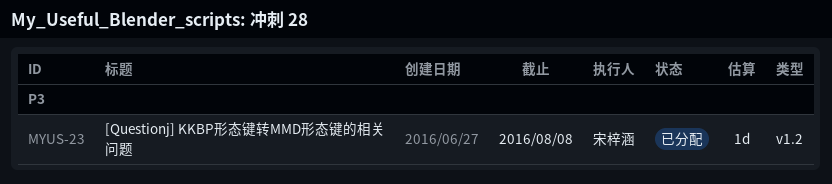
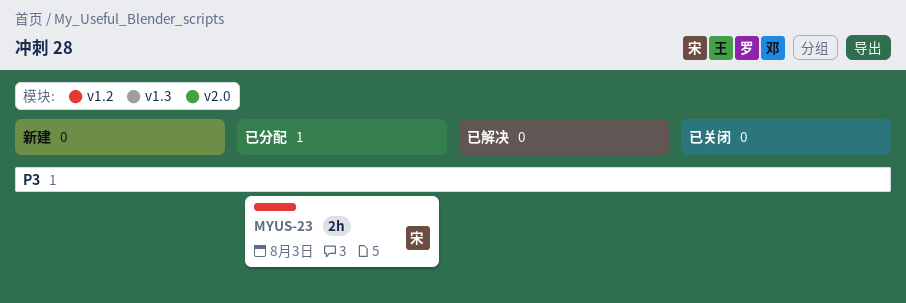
MYUS-23, estimate: 1d -> 2h
MYUS-23, due: Aug 8 -> Aug 3

